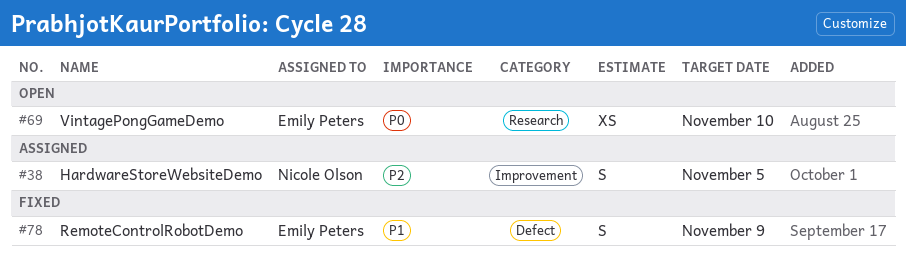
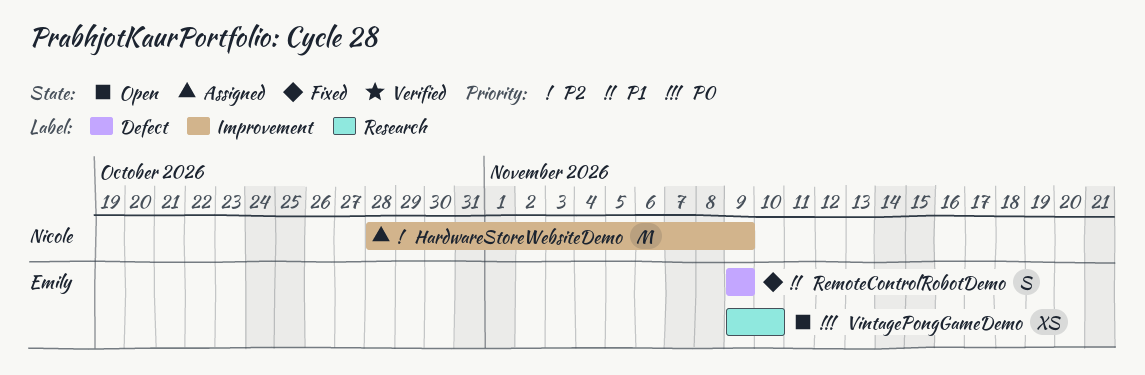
HardwareStoreWebsiteDemo, estimate: S -> M
HardwareStoreWebsiteDemo, due: Nov 5 -> Nov 9

